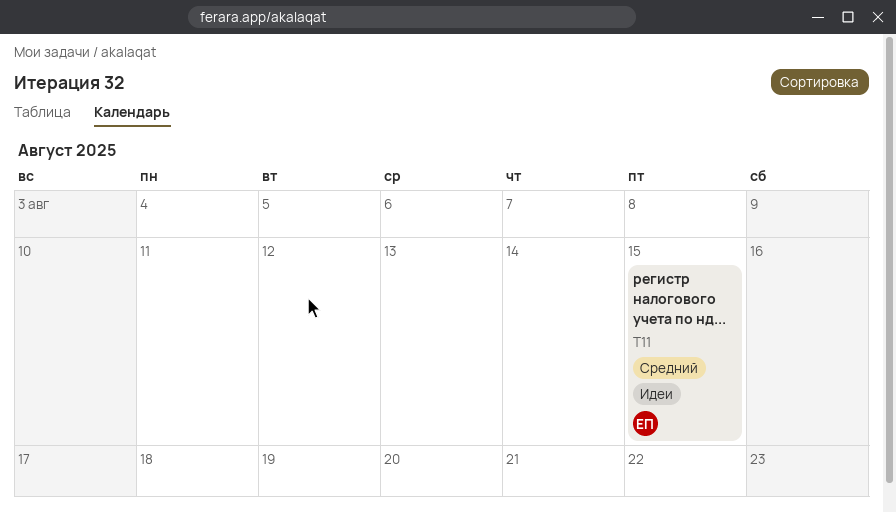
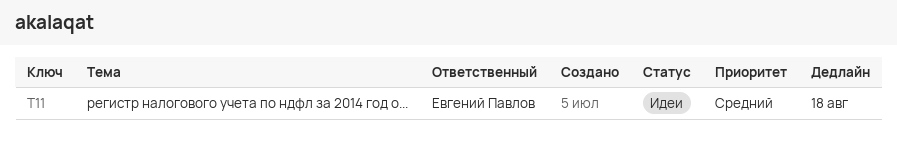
T11, due: Aug 15 -> Aug 18

